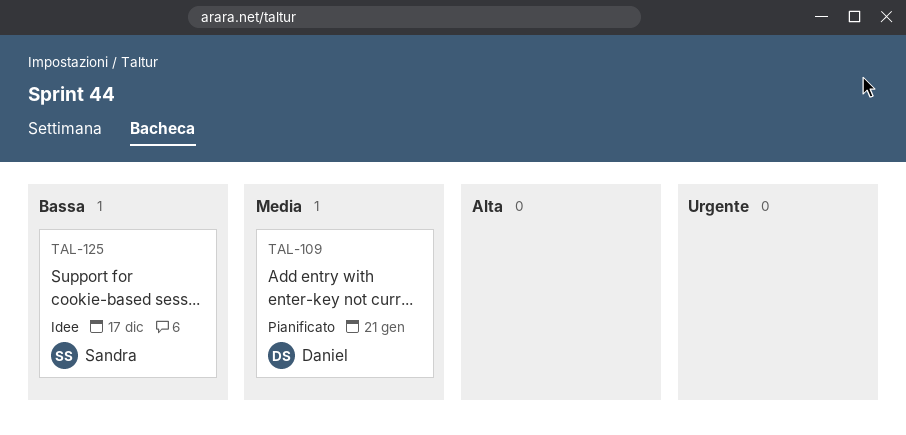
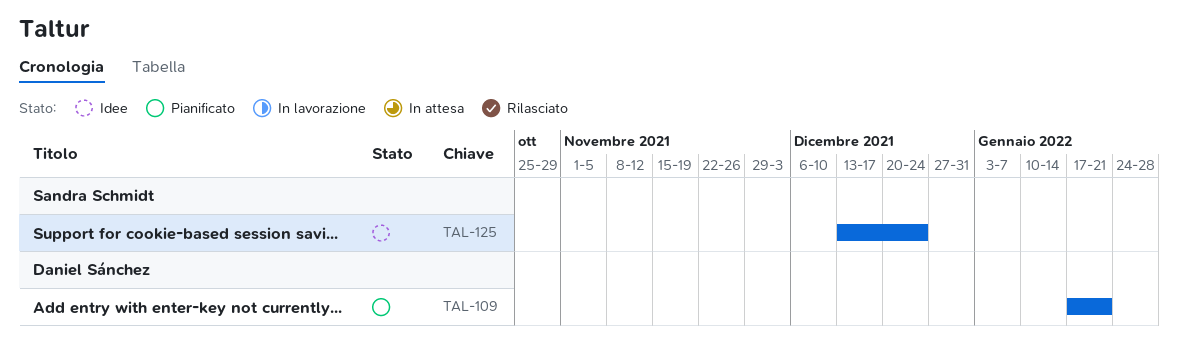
TAL-125, due: Dec 17 -> Dec 24

